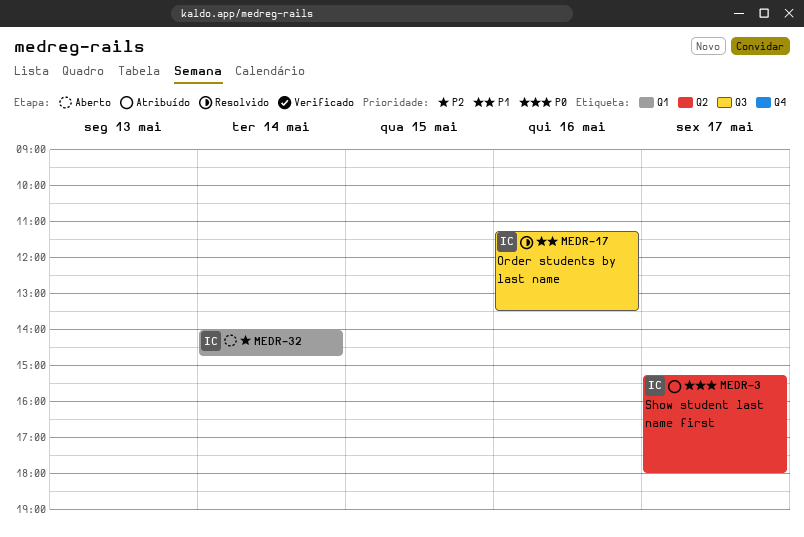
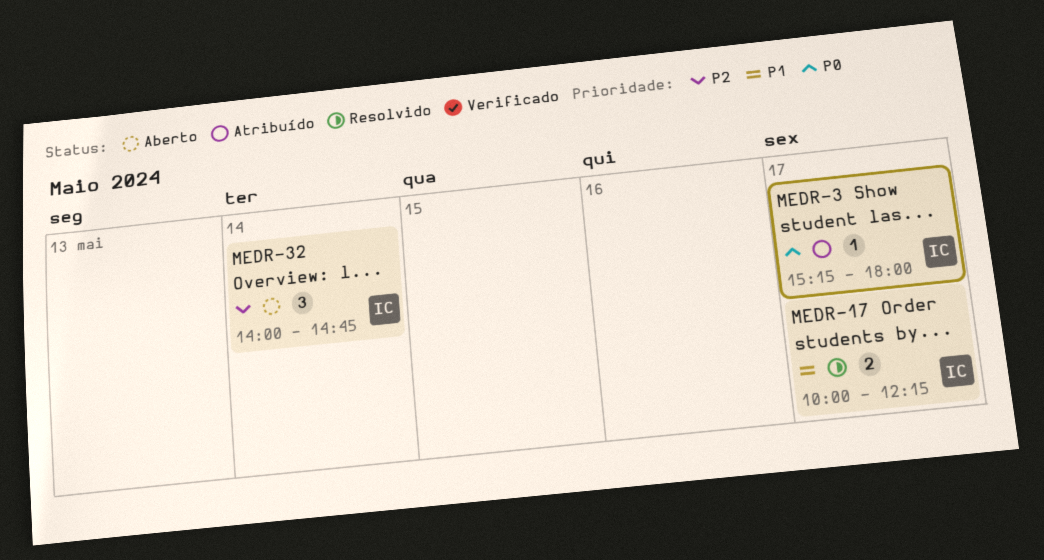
MEDR-17, day: May 16 -> May 17
MEDR-17, begins: 11:15 -> 10:00
MEDR-17, ends: 13:30 -> 12:15

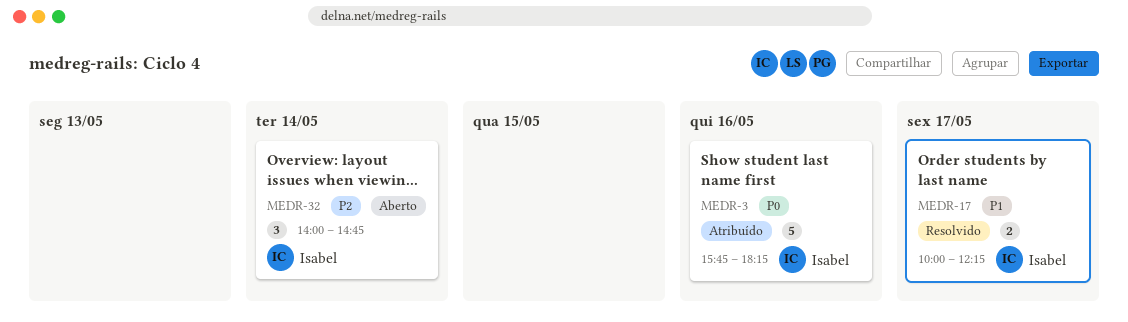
MEDR-3, estimate: 1 -> 5
MEDR-3, day: May 17 -> May 16
MEDR-3, begins: 15:15 -> 15:45
MEDR-3, ends: 18:00 -> 18:15

